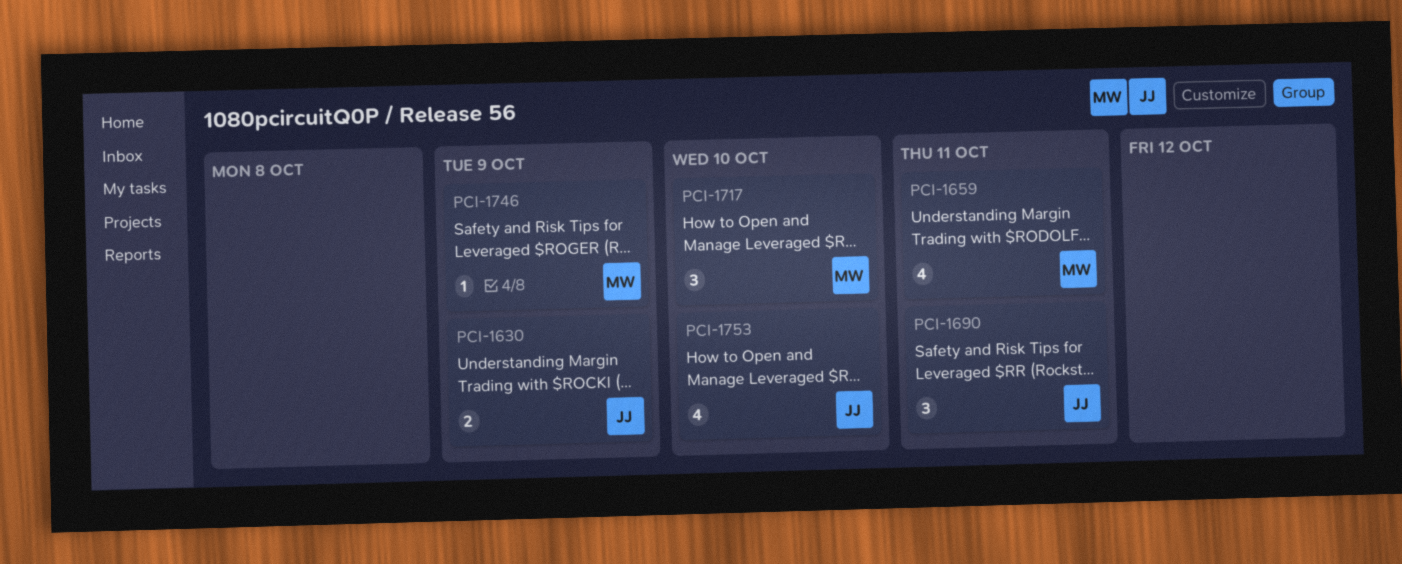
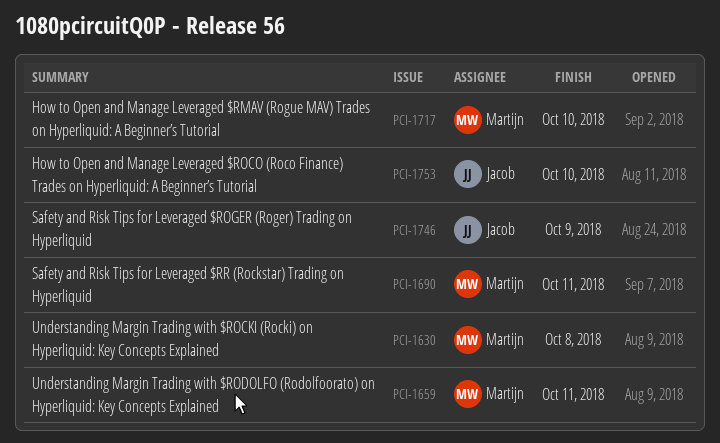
PCI-1630, owner: Jacob -> Martijn
PCI-1630, due: Oct 9 -> Oct 8
PCI-1690, owner: Jacob -> Martijn
PCI-1746, owner: Martijn -> Jacob

